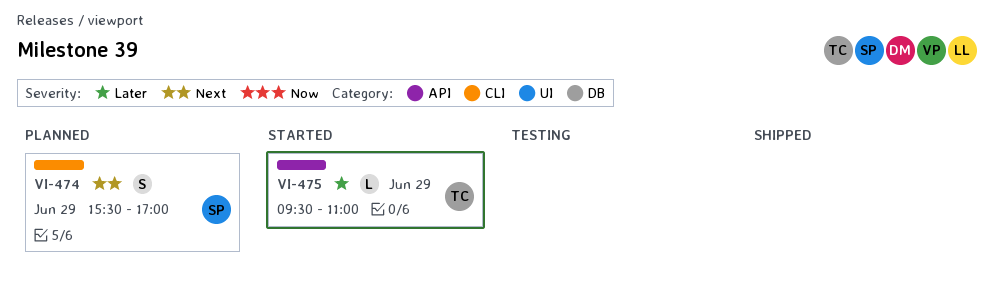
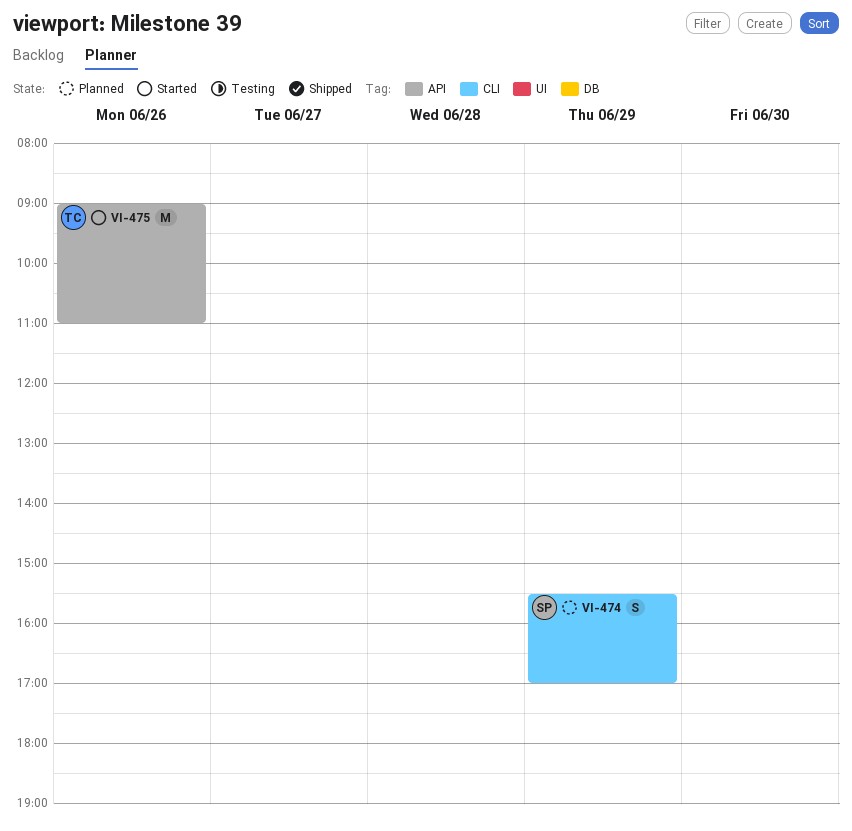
VI-475, estimate: L -> M
VI-475, day: Jun 29 -> Jun 26
VI-475, begins: 09:30 -> 09:00

